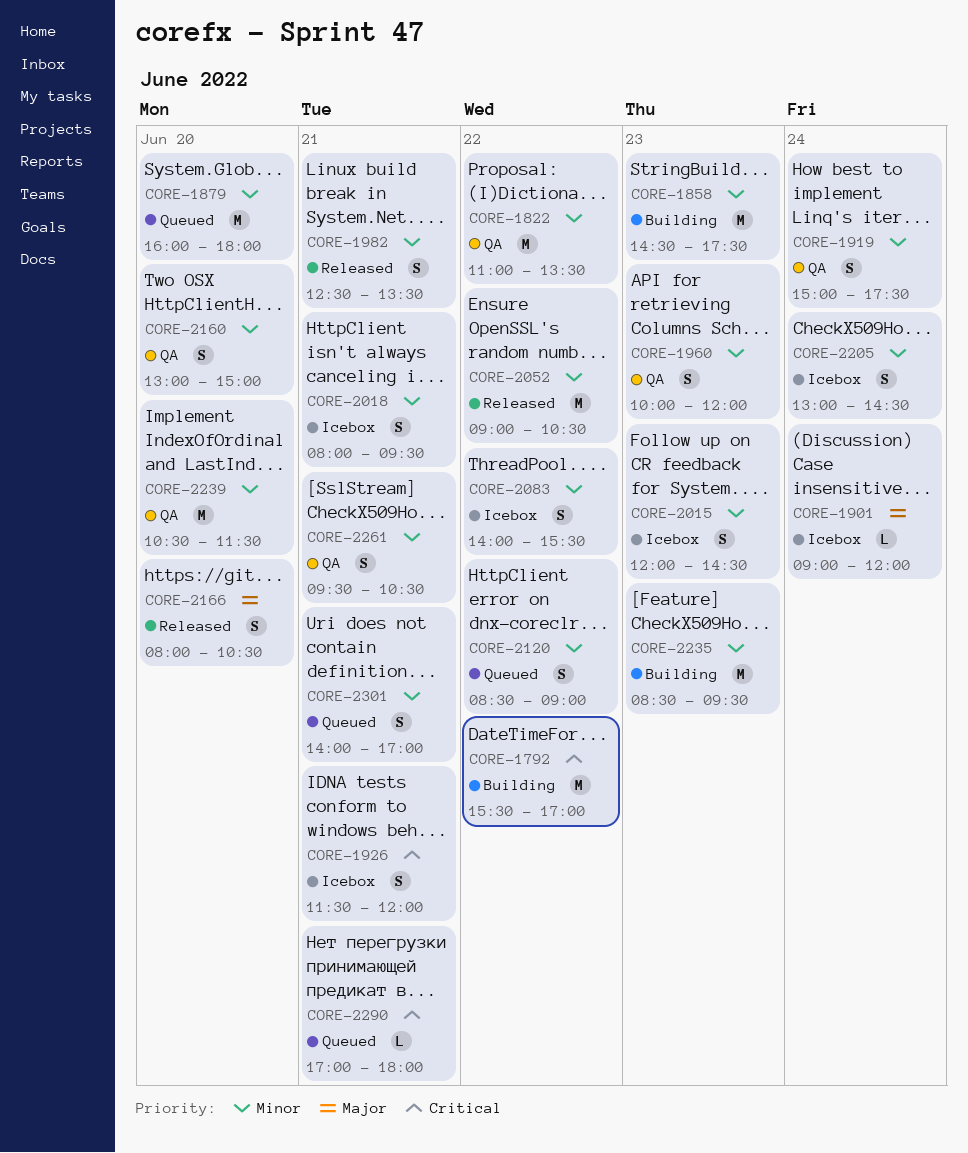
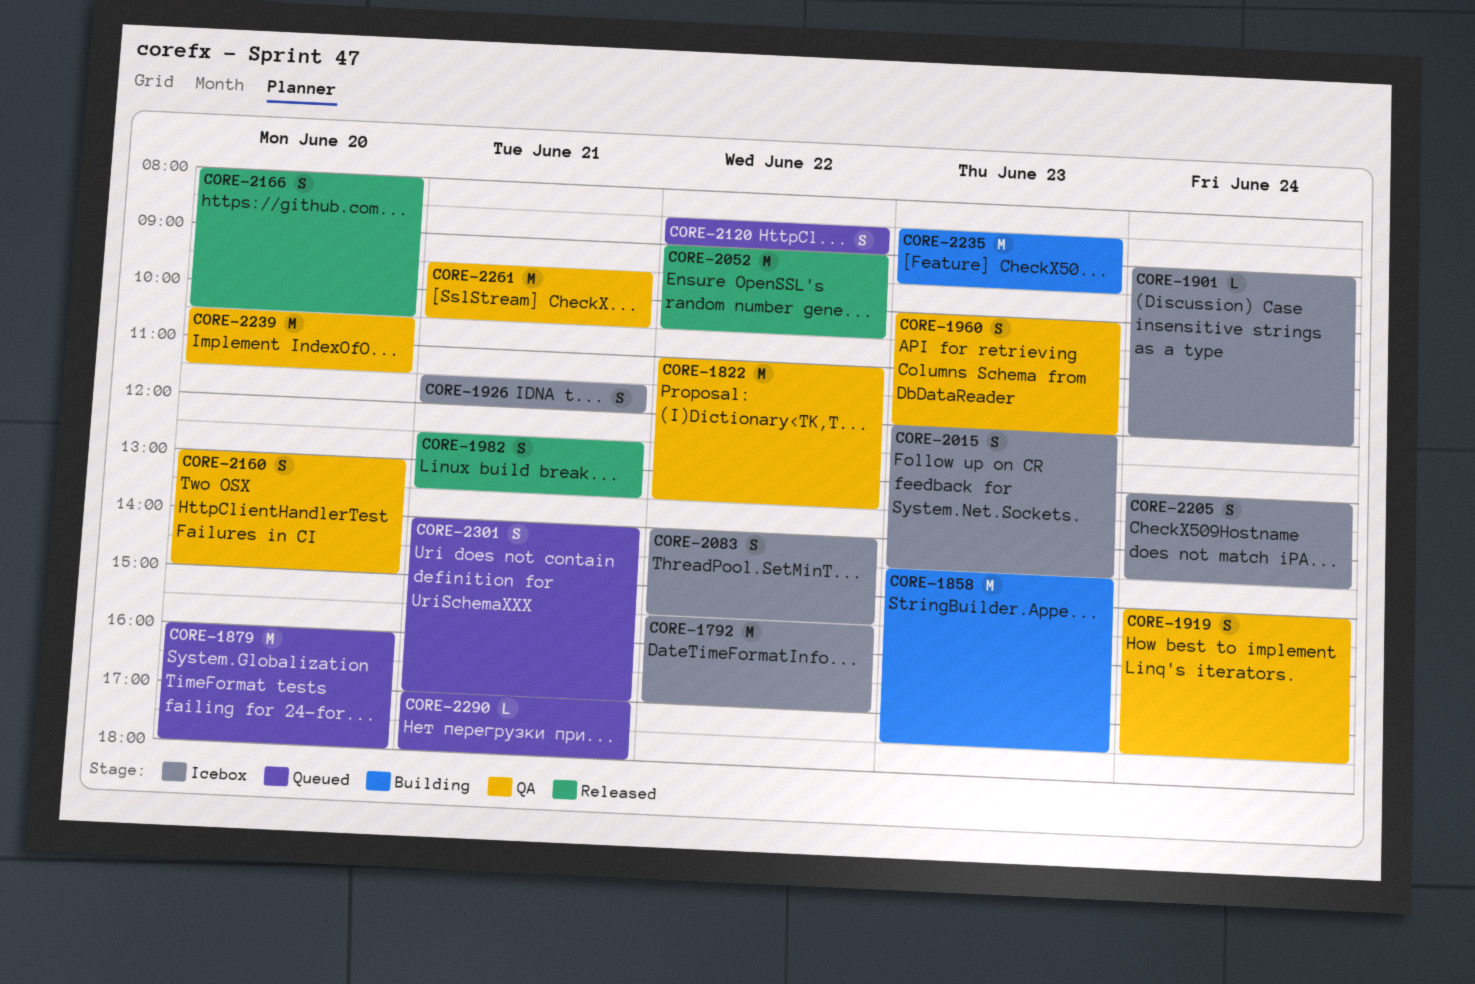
CORE-1792, status: Building -> Icebox
CORE-2018: present -> none
CORE-2261, estimate: S -> M

